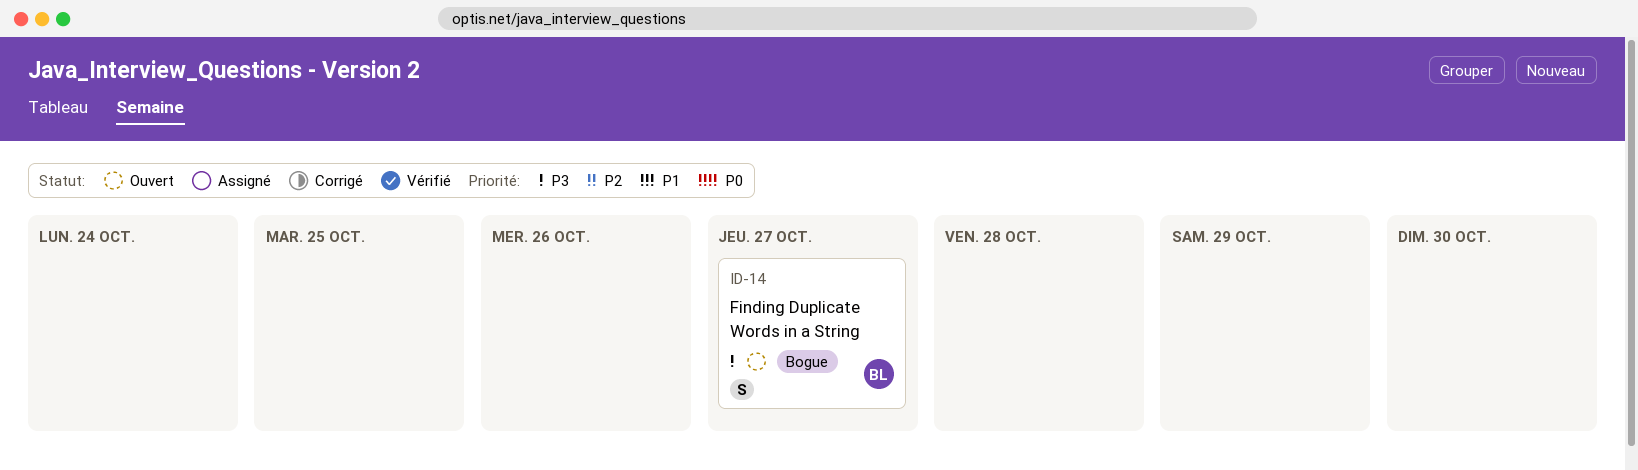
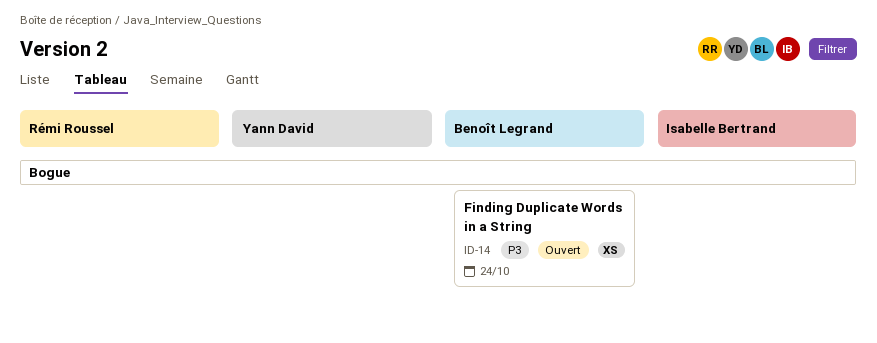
ID-14, estimate: S -> XS
ID-14, due: Oct 27 -> Oct 24

